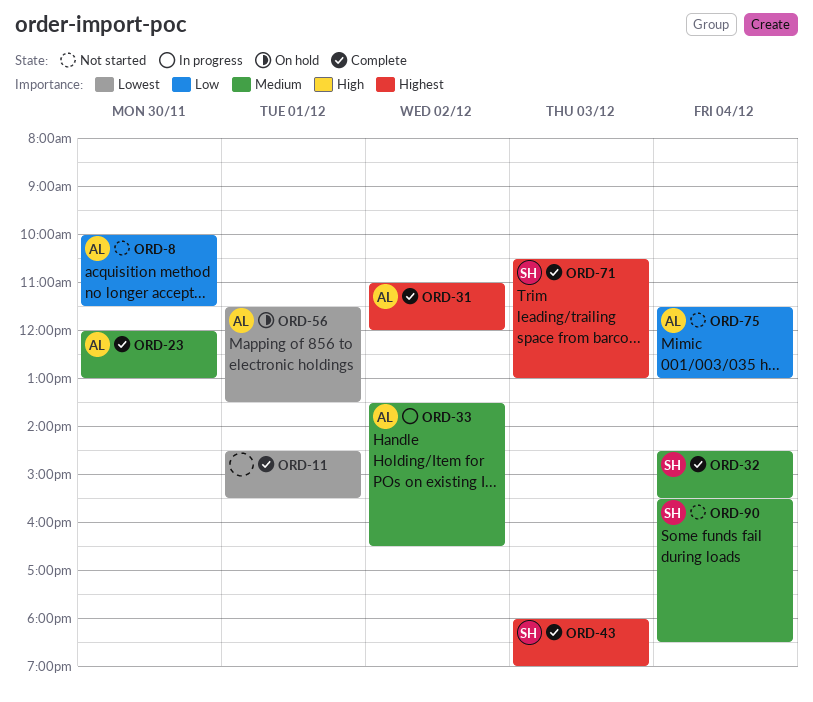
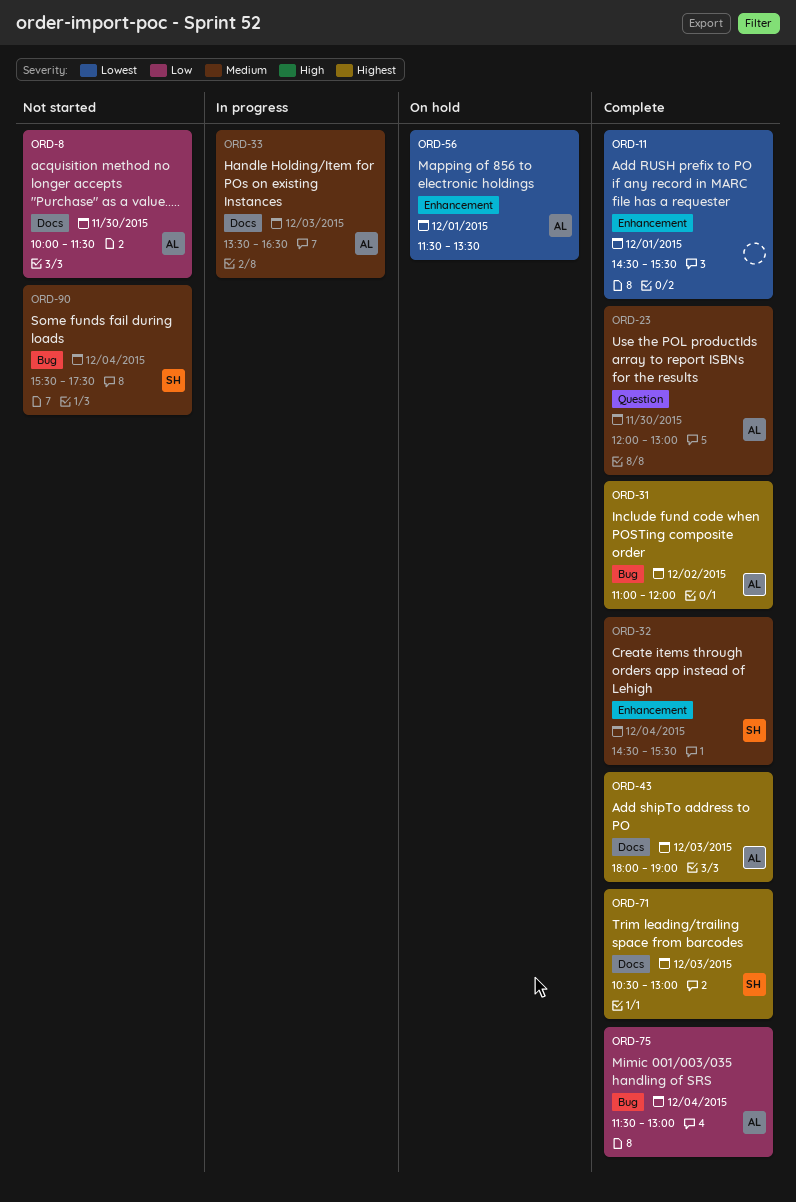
ORD-33, day: Dec 2 -> Dec 3
ORD-43, owner: SH -> AL
ORD-75, status: Not started -> Complete
ORD-90, ends: 18:30 -> 17:30

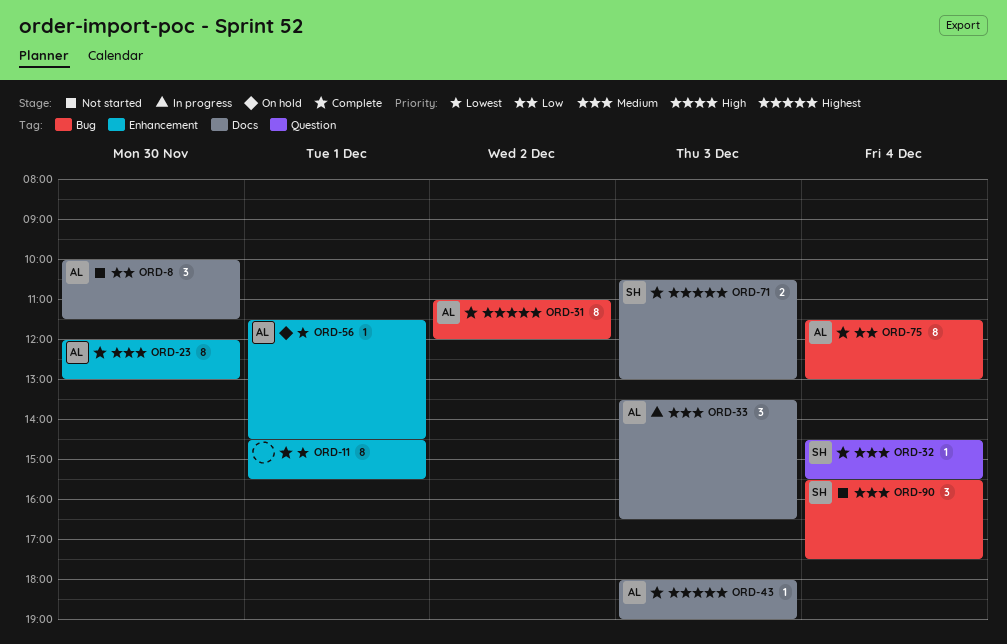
ORD-23, label: Question -> Enhancement
ORD-32, label: Enhancement -> Question
ORD-56, ends: 13:30 -> 14:30

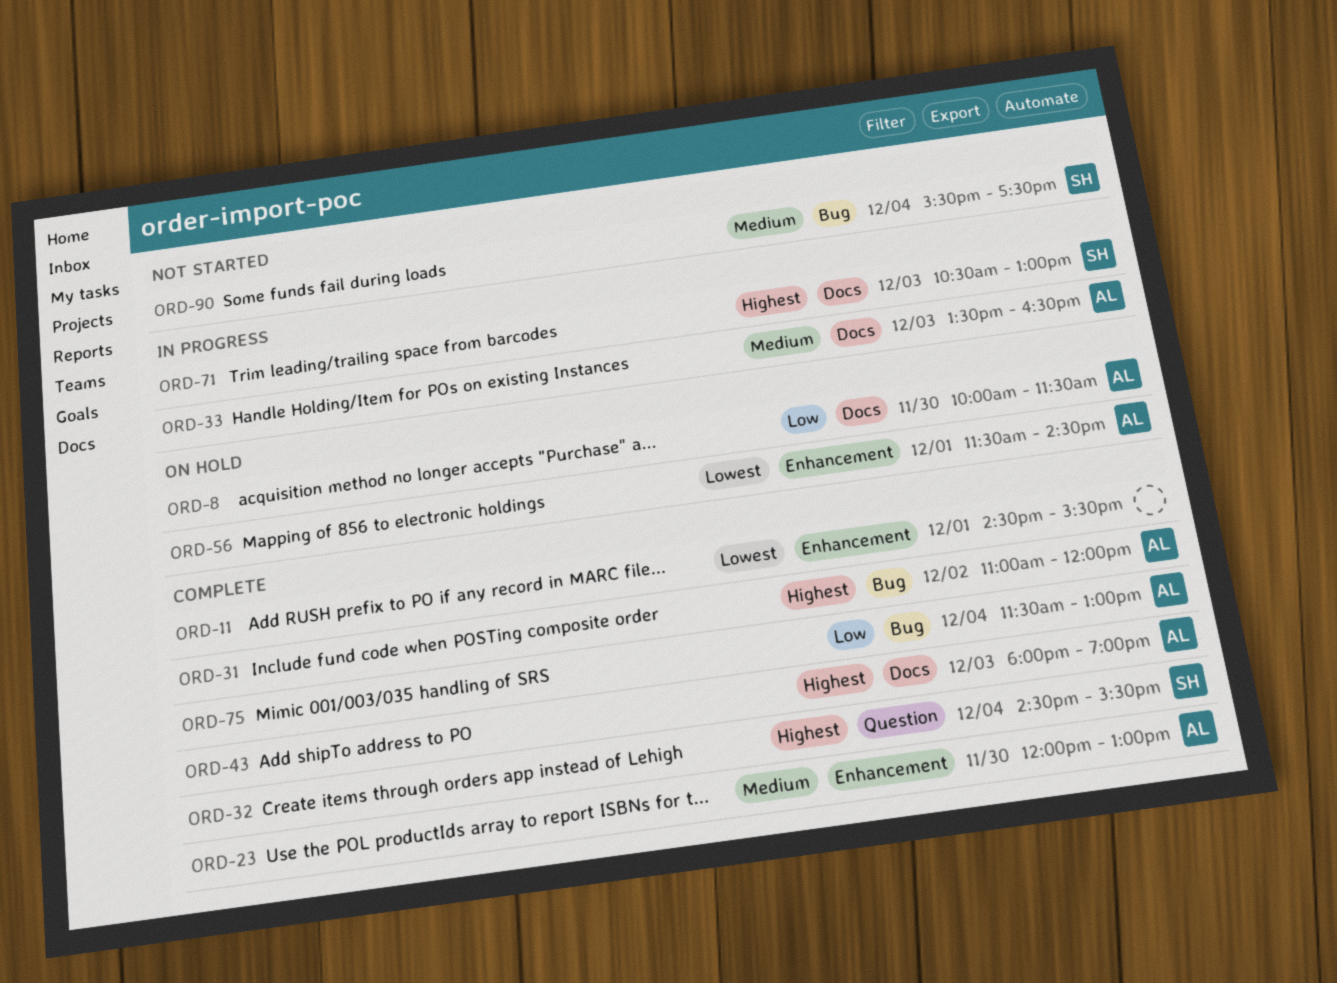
ORD-8, status: Not started -> On hold
ORD-32, priority: Medium -> Highest
ORD-71, status: Complete -> In progress

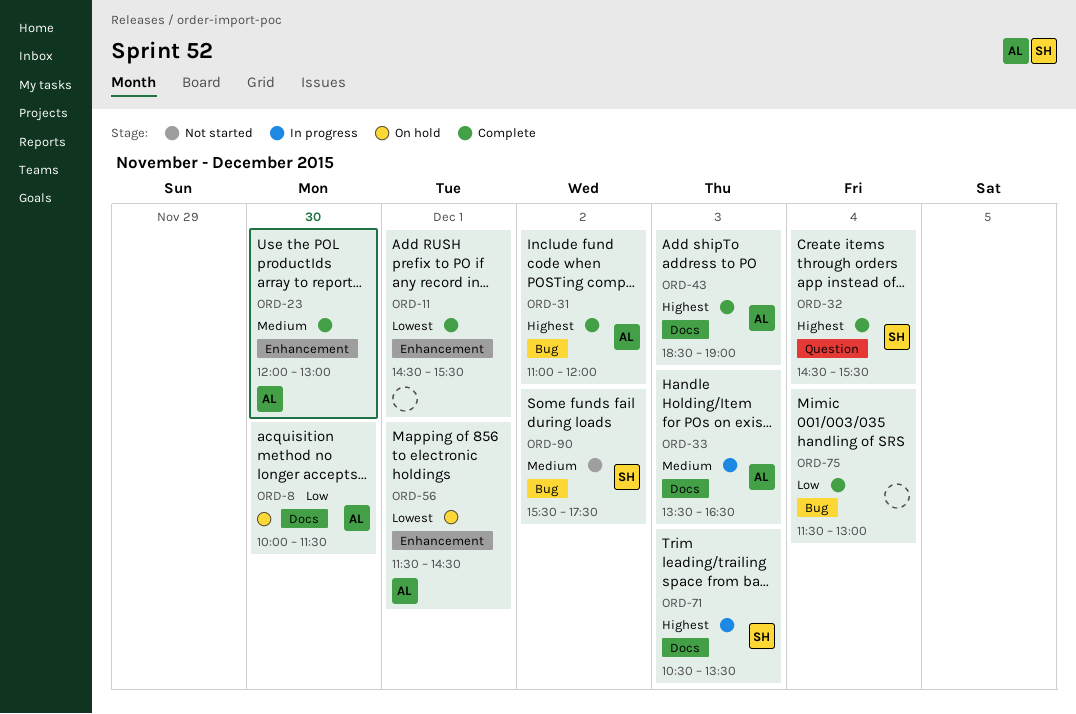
ORD-43, begins: 18:00 -> 18:30
ORD-71, ends: 13:00 -> 13:30
ORD-75, owner: AL -> none
ORD-90, day: Dec 4 -> Dec 2

